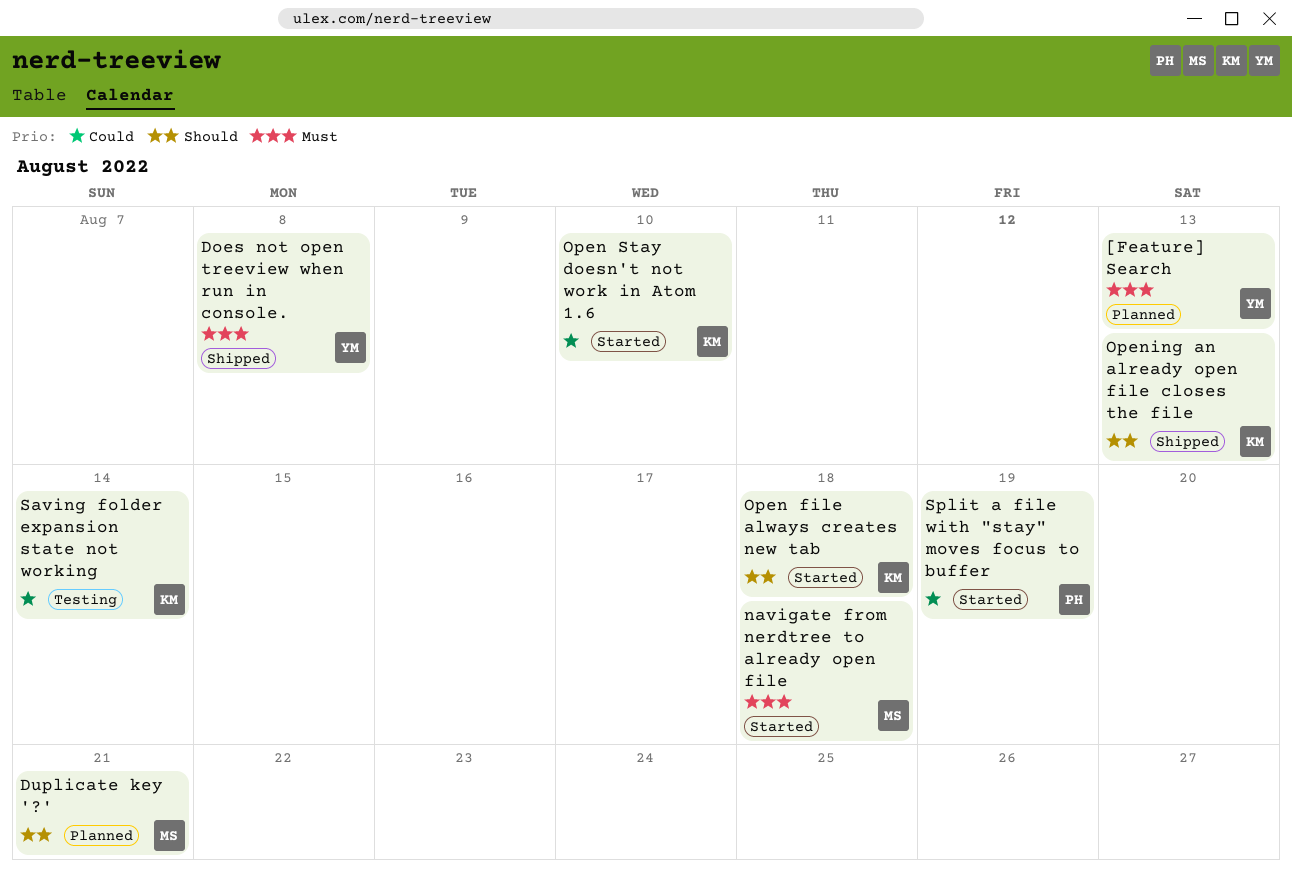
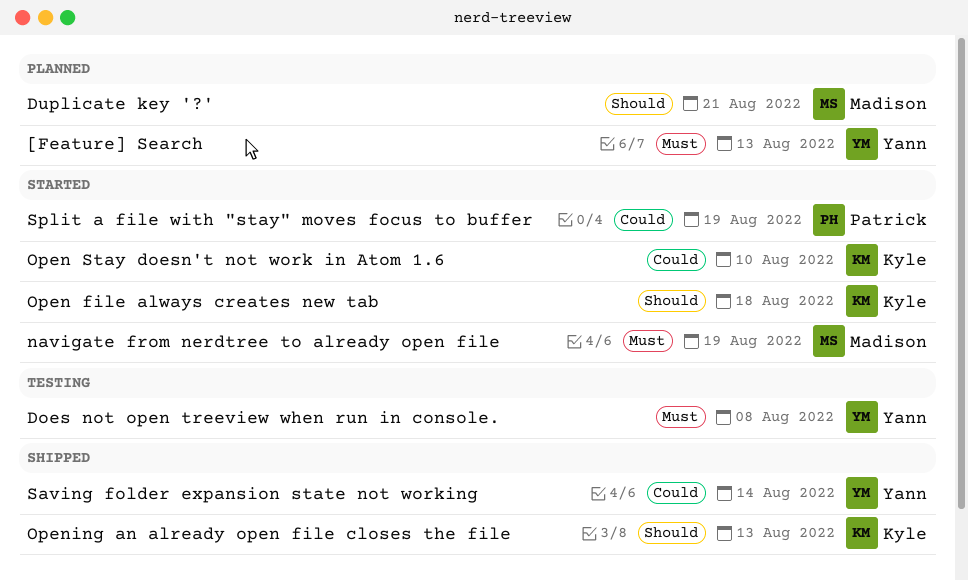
Does not open treeview when run in console., status: Shipped -> Testing
navigate from nerdtree to already open file, due: Aug 18 -> Aug 19
Saving folder expansion state not working, status: Testing -> Shipped
Saving folder expansion state not working, owner: Kyle -> Yann

